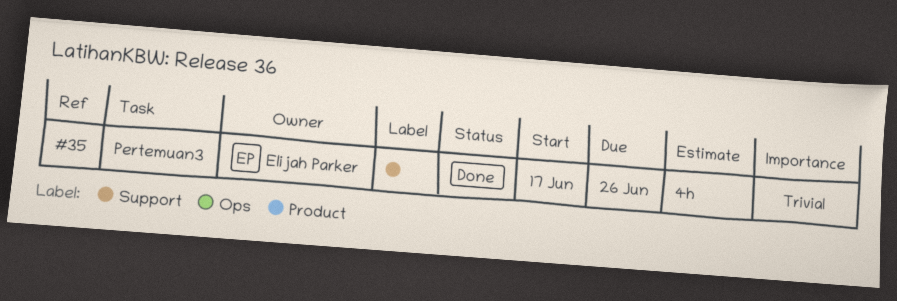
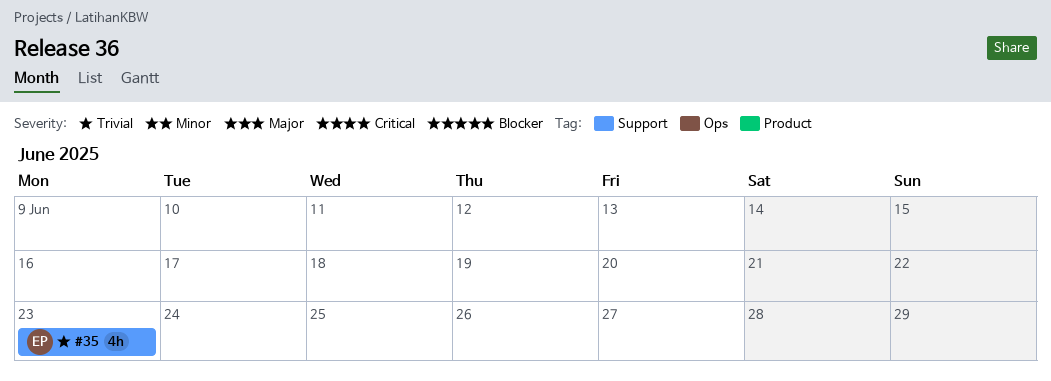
#35, start: Jun 17 -> Jun 23
#35, due: Jun 26 -> Jun 23

